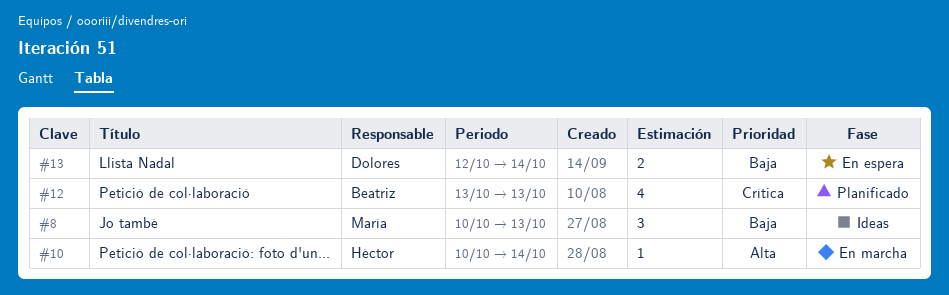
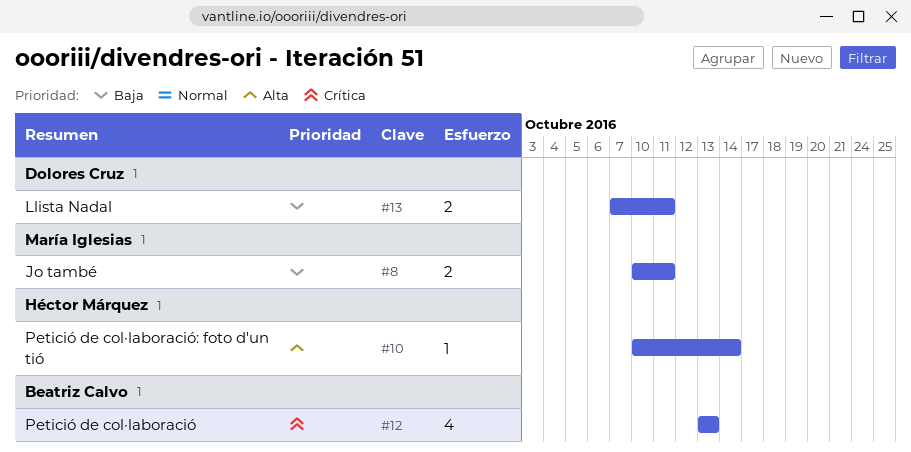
#8, estimate: 3 -> 2
#8, due: Oct 13 -> Oct 11
#13, start: Oct 12 -> Oct 7
#13, due: Oct 14 -> Oct 11

